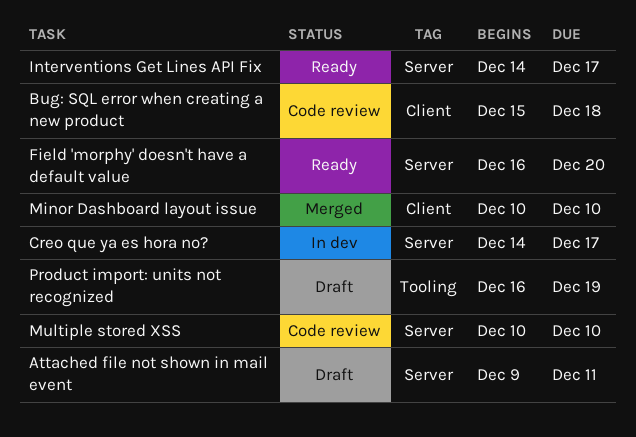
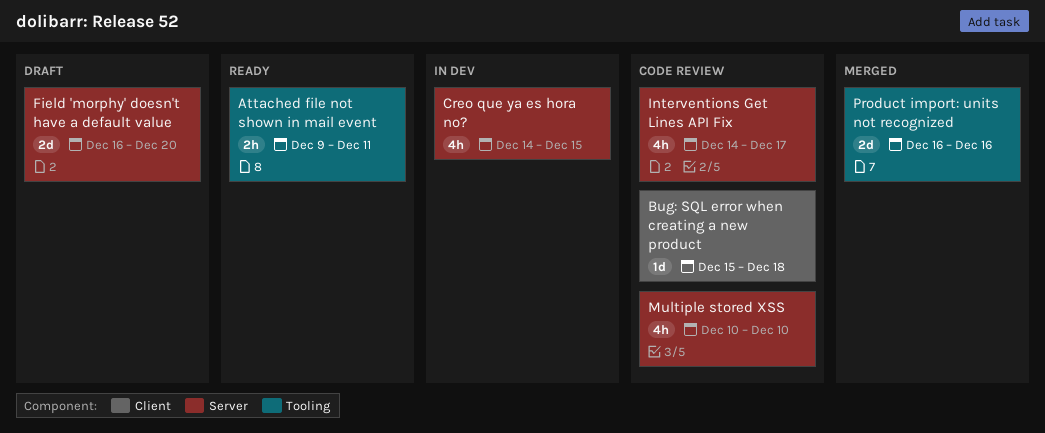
Attached file not shown in mail event, status: Draft -> Ready
Attached file not shown in mail event, label: Server -> Tooling
Creo que ya es hora no?, due: Dec 17 -> Dec 15
Field 'morphy' doesn't have a default value, status: Ready -> Draft
Interventions Get Lines API Fix, status: Ready -> Code review
Minor Dashboard layout issue: present -> none
Product import: units not recognized, status: Draft -> Merged
Product import: units not recognized, due: Dec 19 -> Dec 16

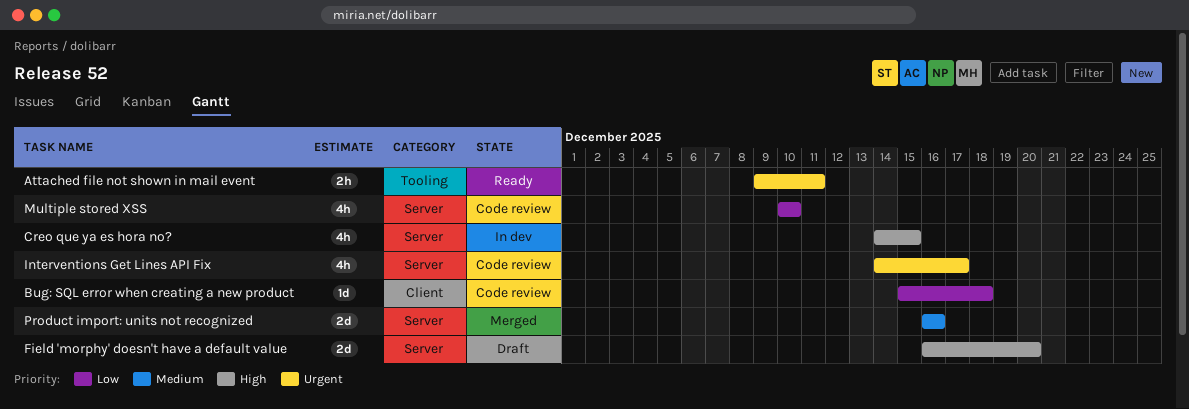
Product import: units not recognized, label: Tooling -> Server

